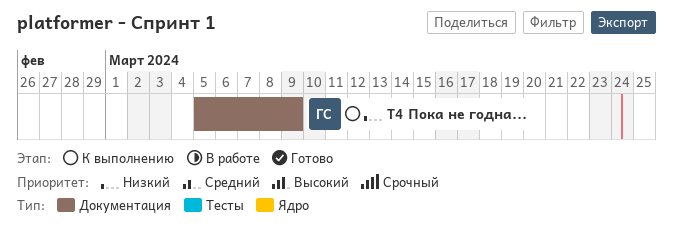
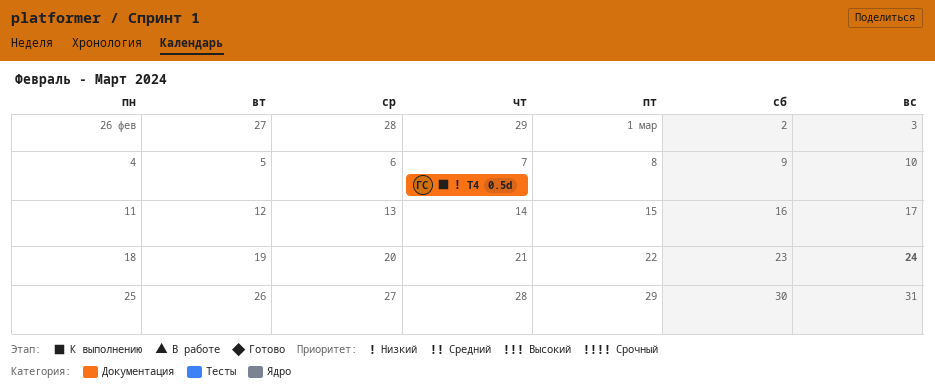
T4, start: Mar 5 -> Mar 7
T4, due: Mar 9 -> Mar 7

